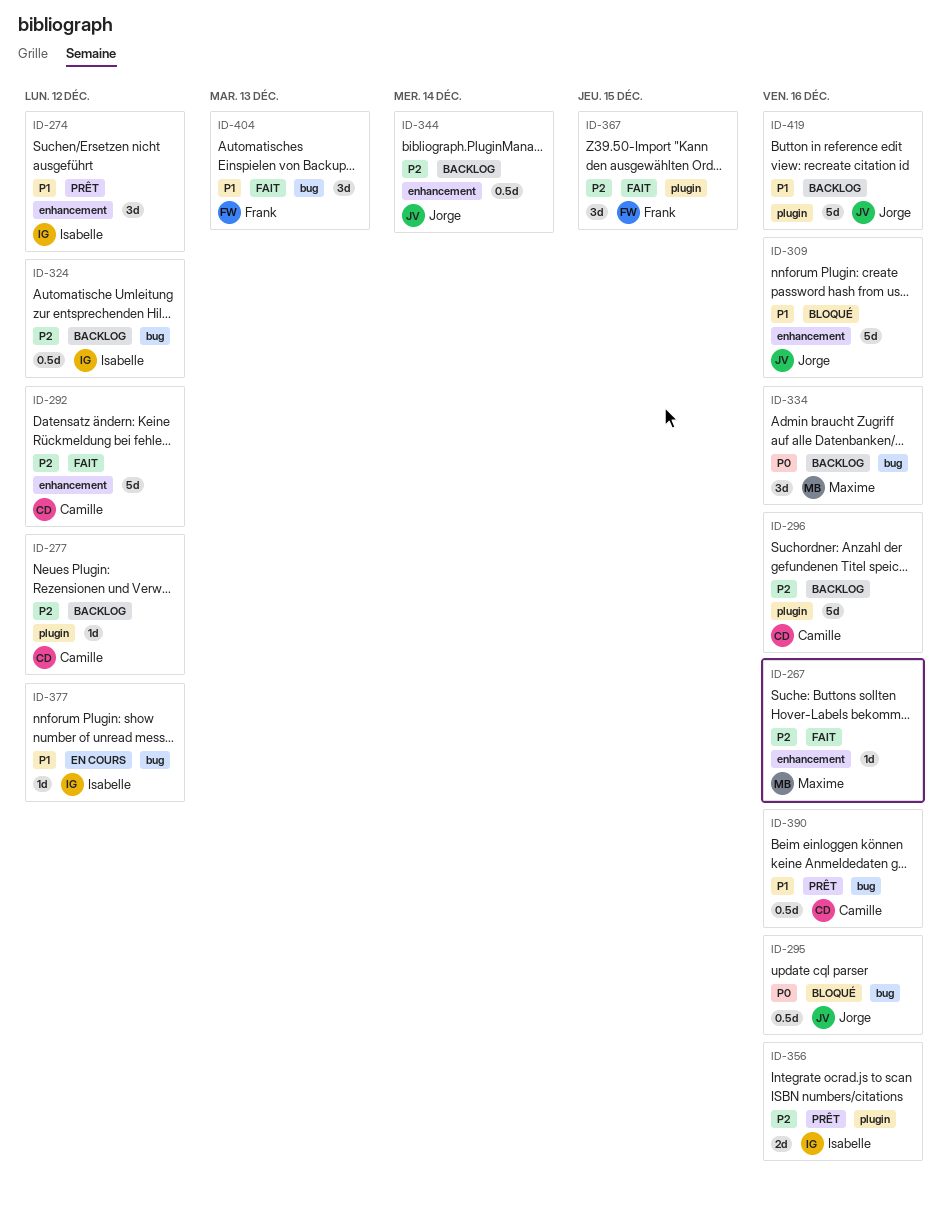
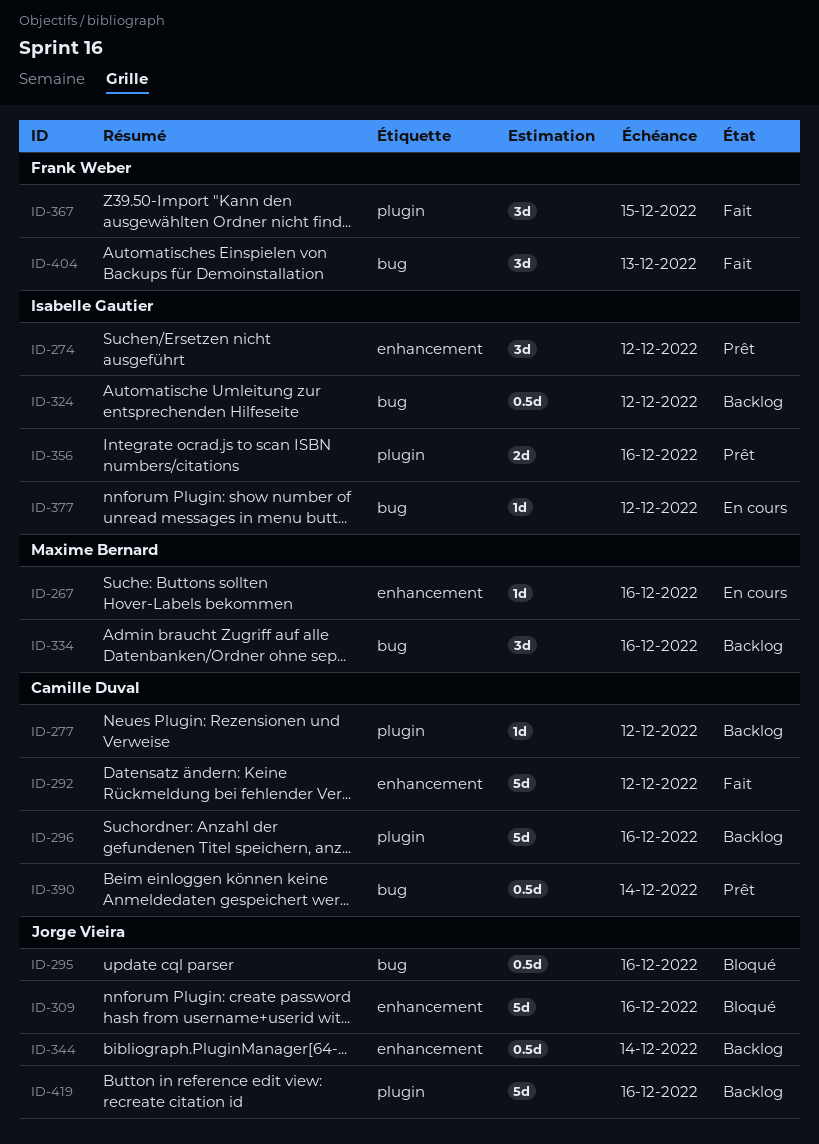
ID-267, status: Fait -> En cours
ID-390, due: Dec 16 -> Dec 14

